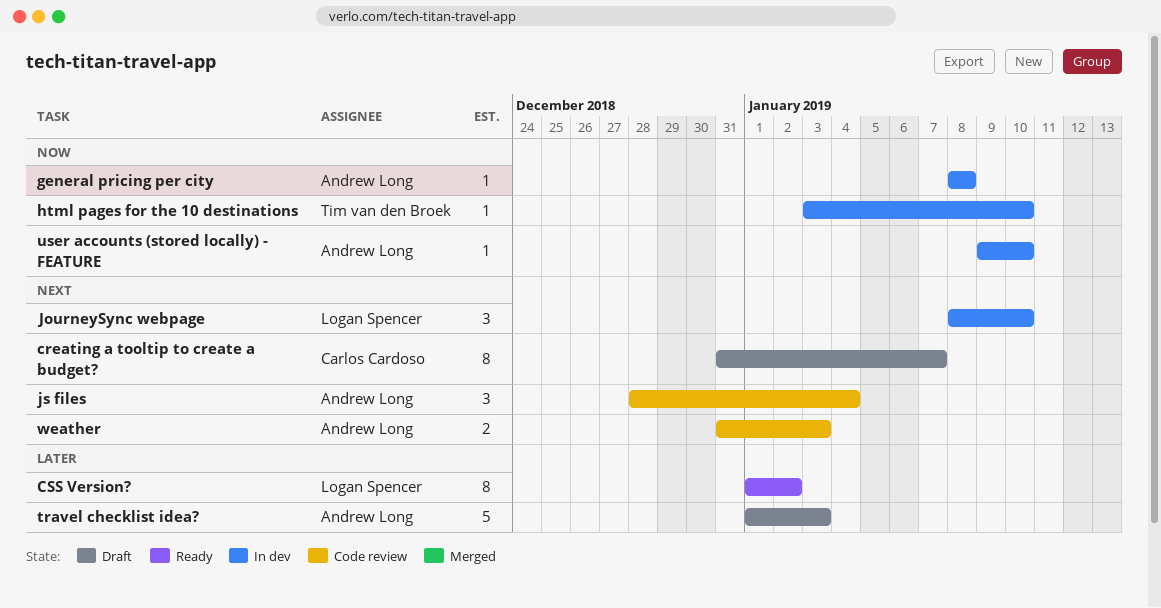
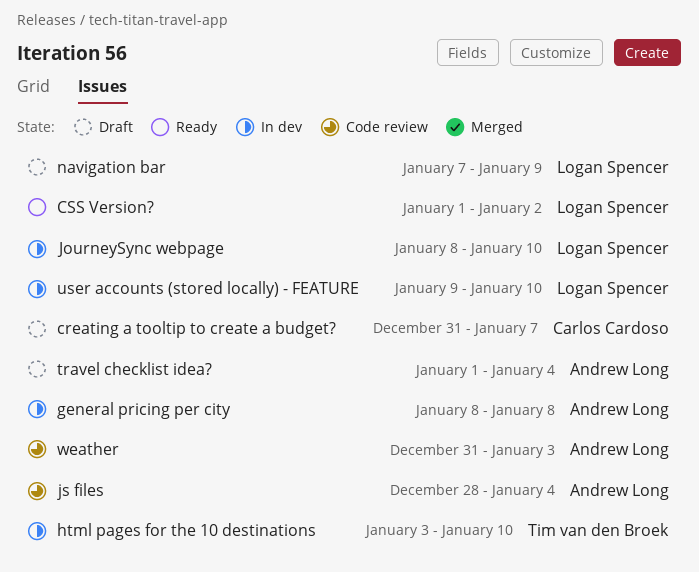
navigation bar: none -> present
travel checklist idea?, due: Jan 3 -> Jan 4
user accounts (stored locally) - FEATURE, owner: Andrew Long -> Logan Spencer

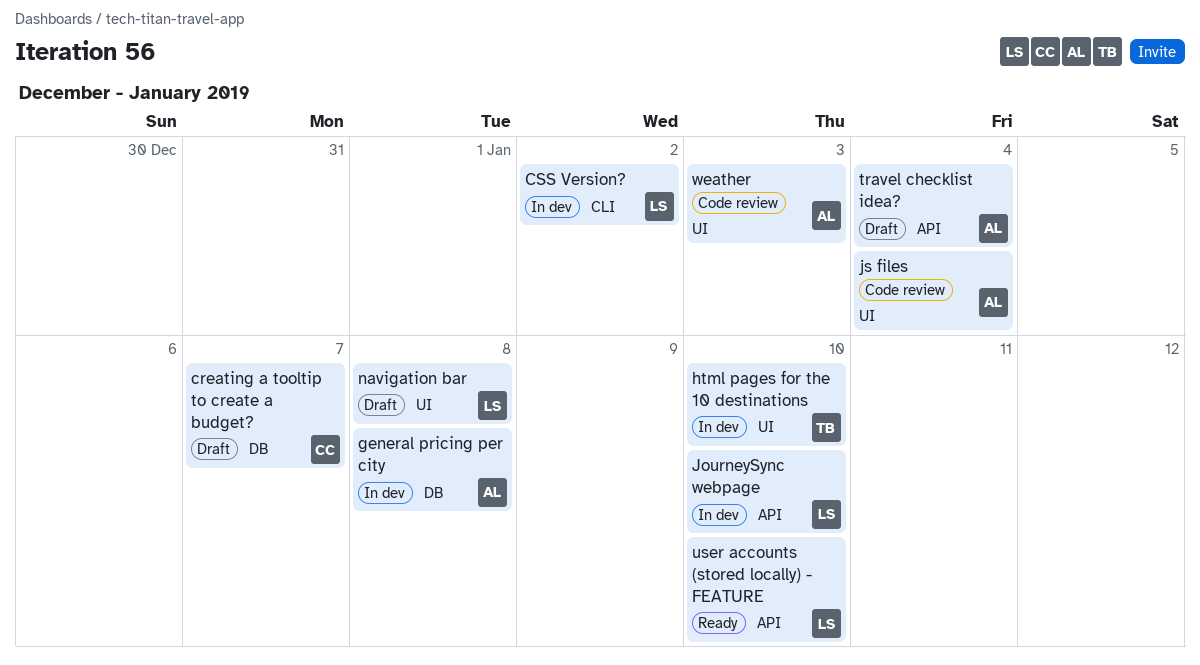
CSS Version?, status: Ready -> In dev
navigation bar, due: Jan 9 -> Jan 8
user accounts (stored locally) - FEATURE, status: In dev -> Ready

